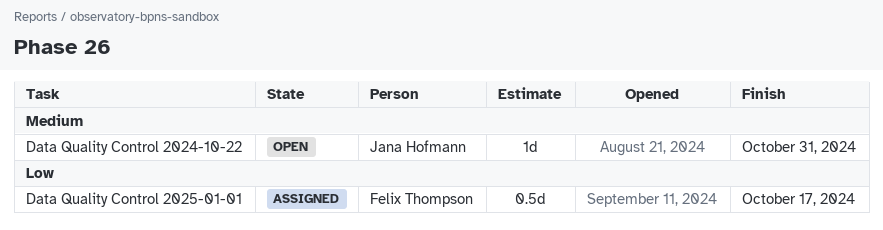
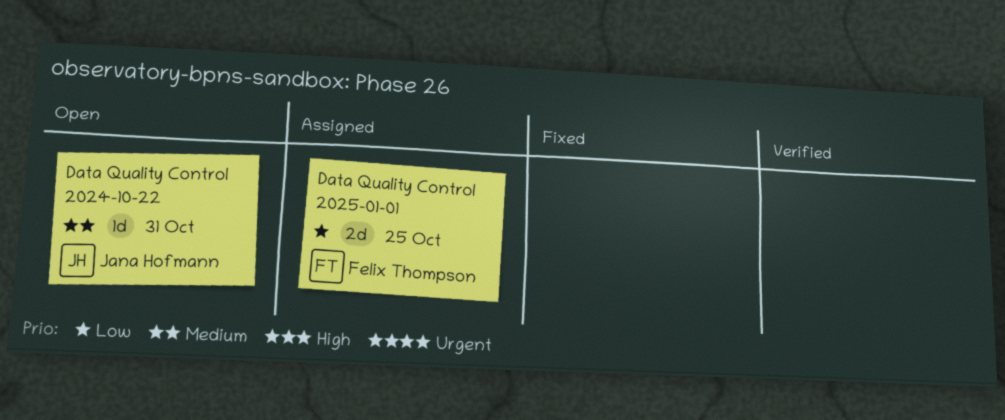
Data Quality Control 2025-01-01, estimate: 0.5d -> 2d
Data Quality Control 2025-01-01, due: Oct 17 -> Oct 25

